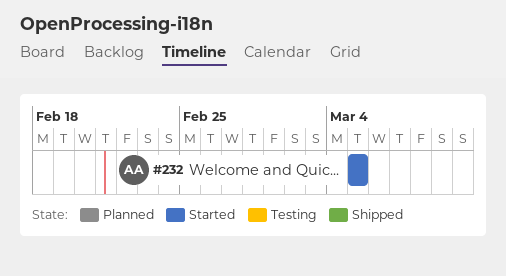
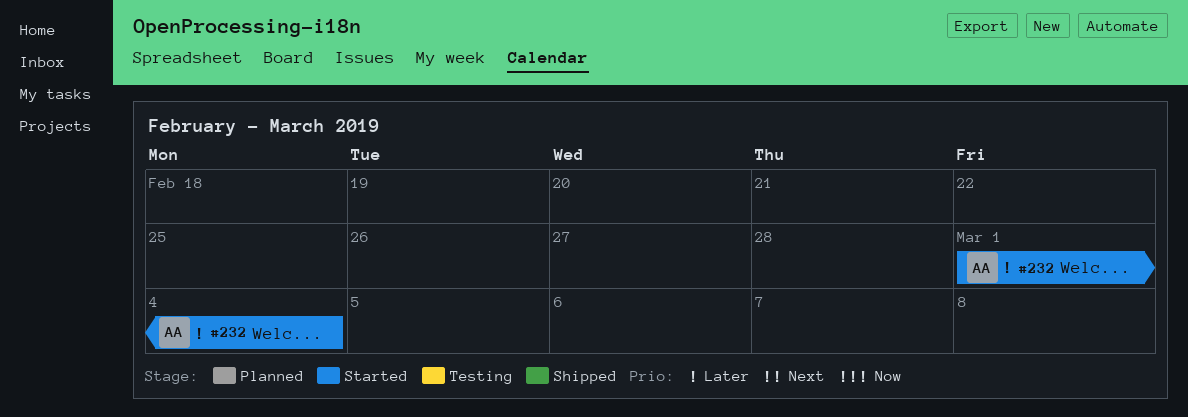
#232, start: Mar 5 -> Mar 1
#232, due: Mar 5 -> Mar 4

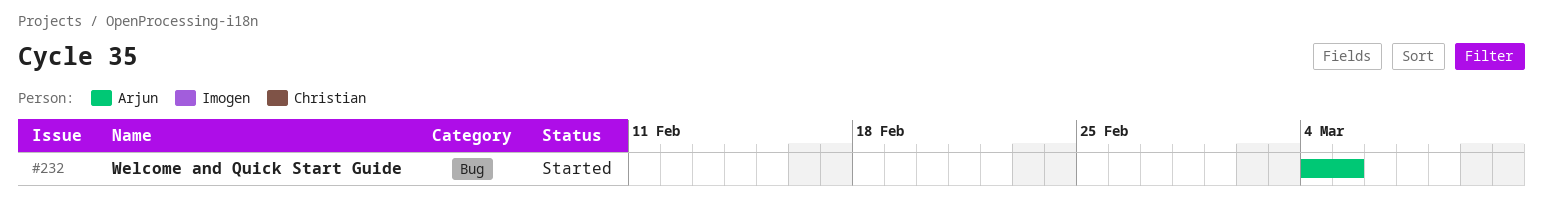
#232, start: Mar 1 -> Mar 4
#232, due: Mar 4 -> Mar 5

